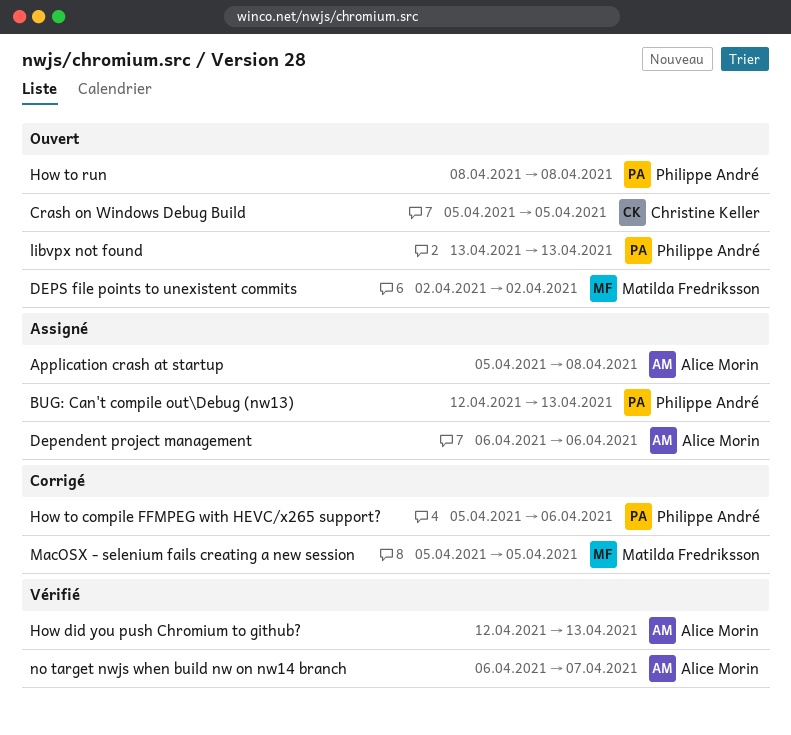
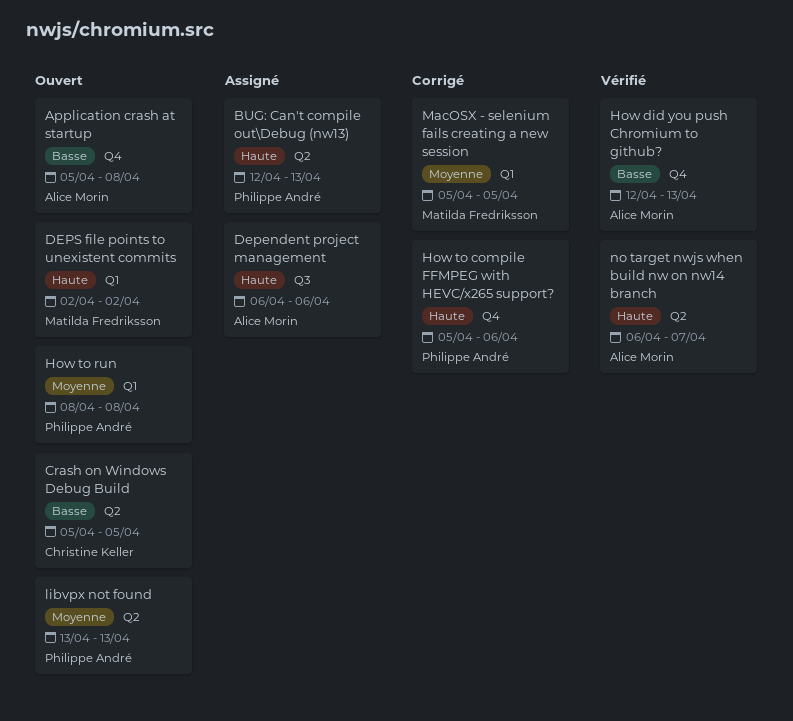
Application crash at startup, status: Assigné -> Ouvert

